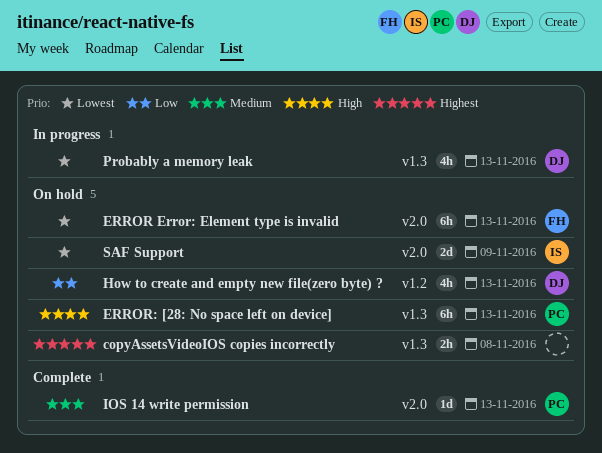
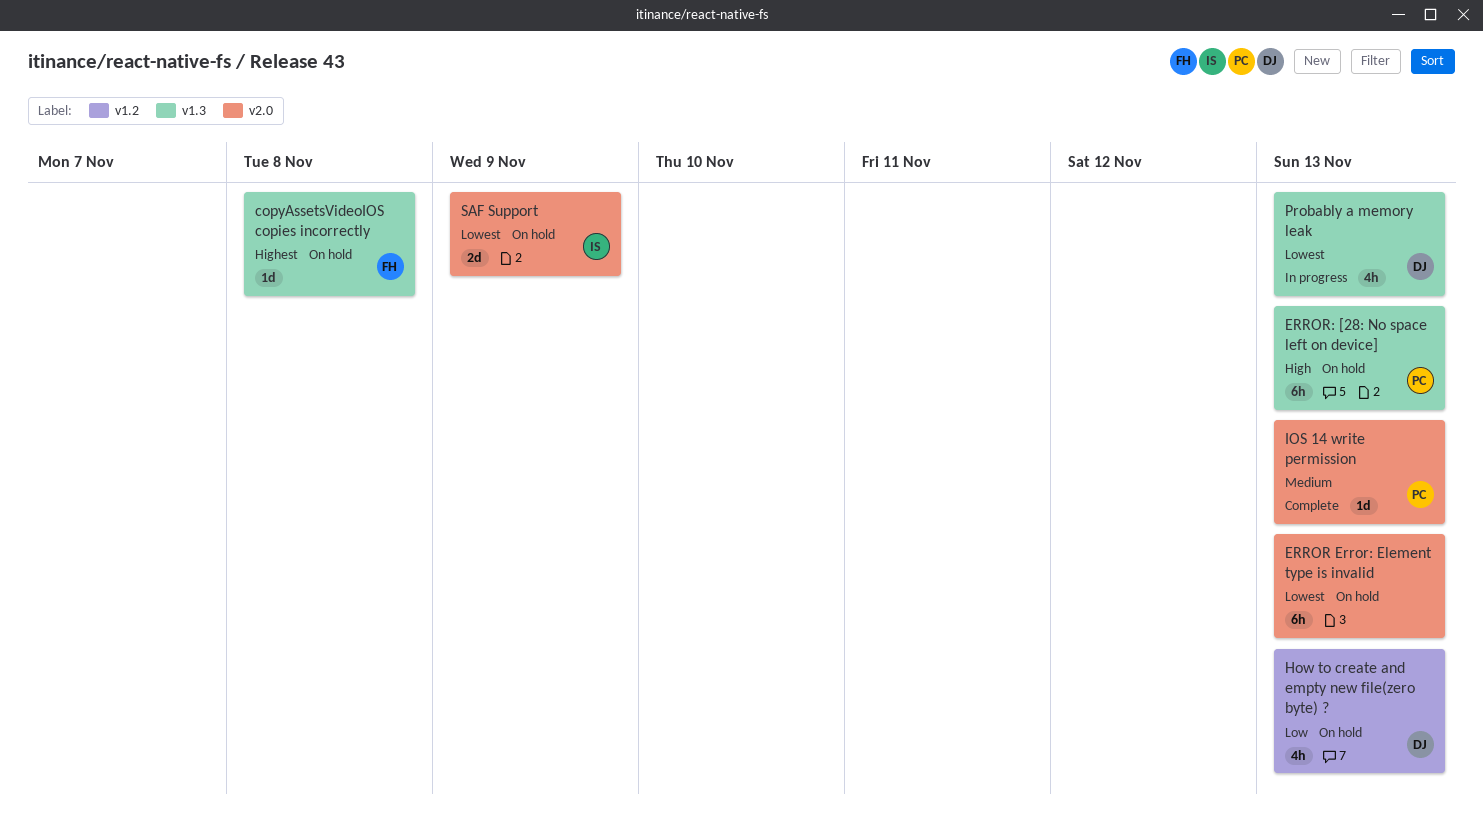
copyAssetsVideoIOS copies incorrectly, owner: none -> FH
copyAssetsVideoIOS copies incorrectly, estimate: 2h -> 1d
ERROR Error: Element type is invalid, owner: FH -> none

